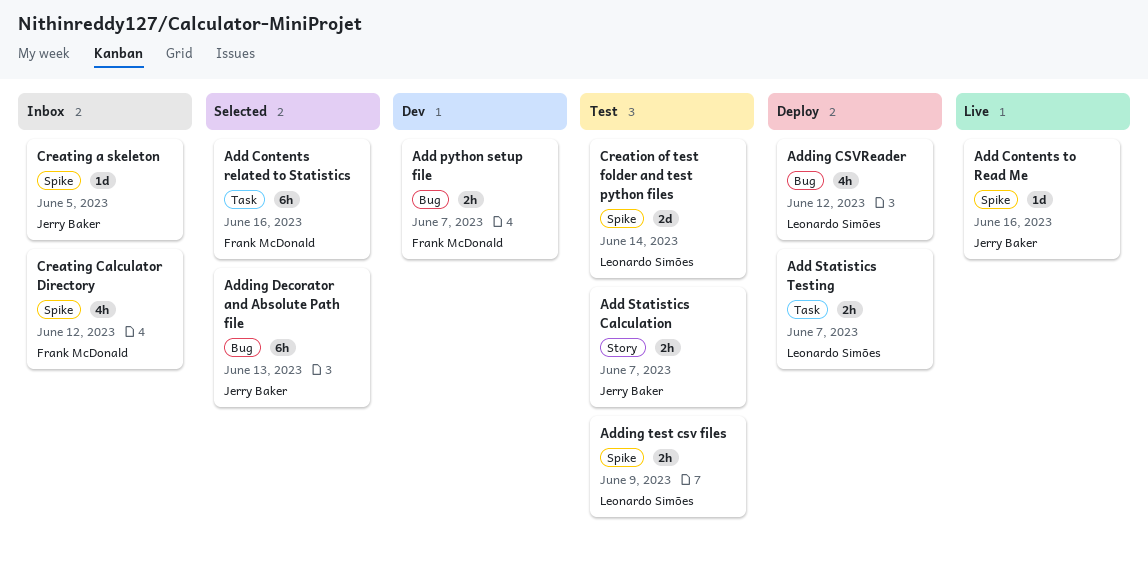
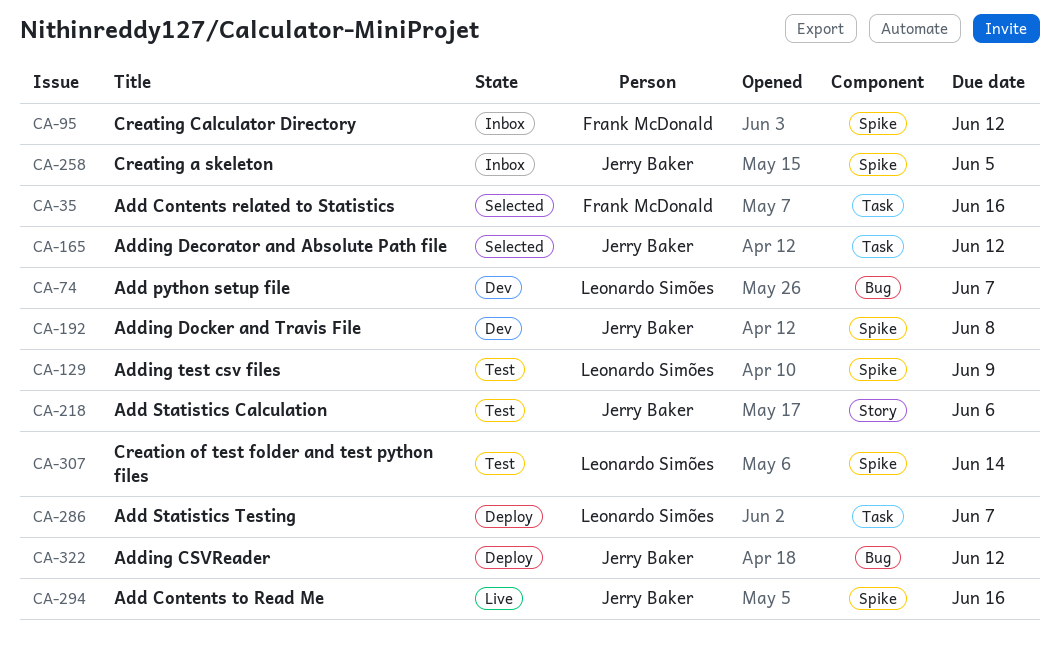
Add python setup file, owner: Frank McDonald -> Leonardo Simões
Add Statistics Calculation, due: Jun 7 -> Jun 6
Adding CSVReader, owner: Leonardo Simões -> Jerry Baker
Adding Decorator and Absolute Path file, label: Bug -> Task
Adding Decorator and Absolute Path file, due: Jun 13 -> Jun 12
Adding Docker and Travis File: none -> present

